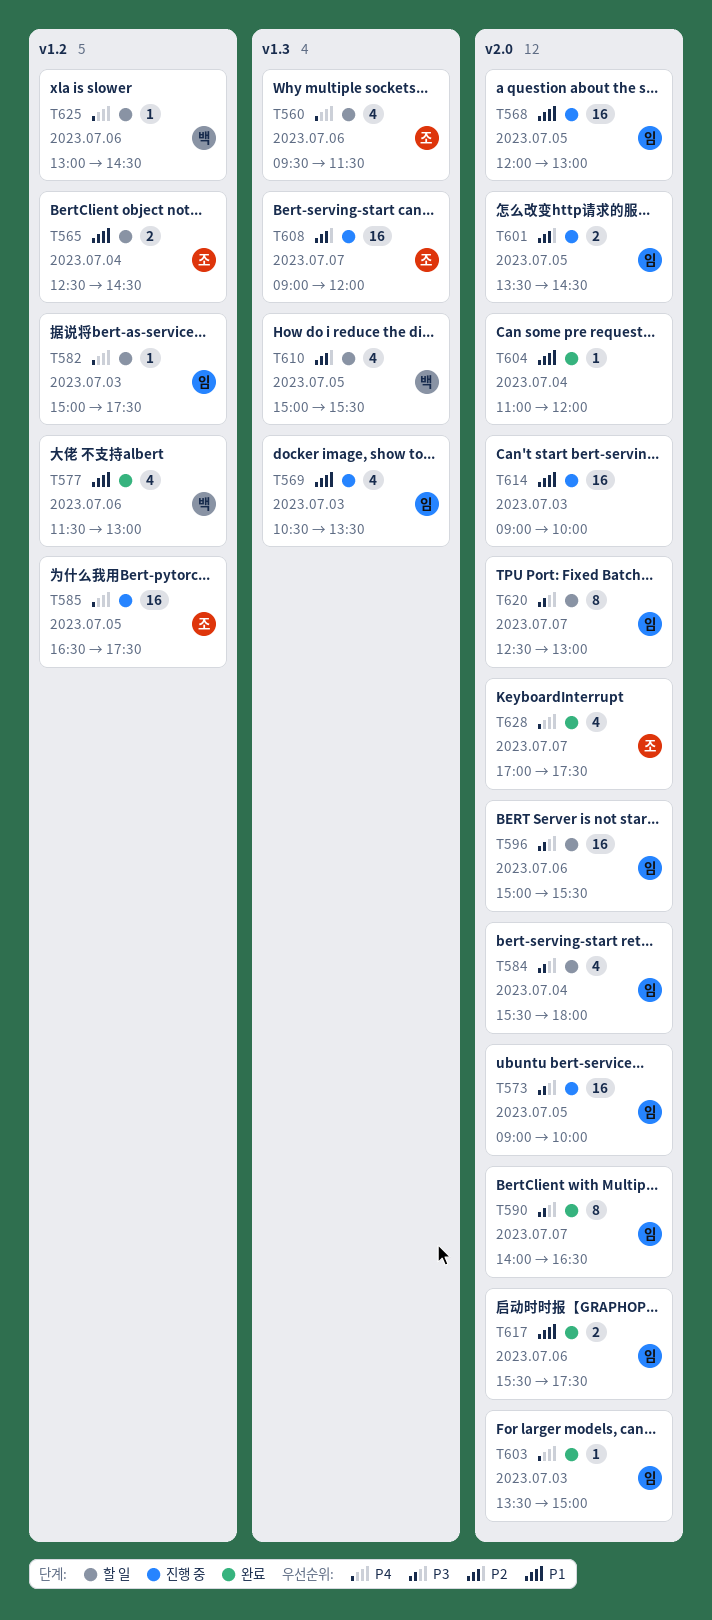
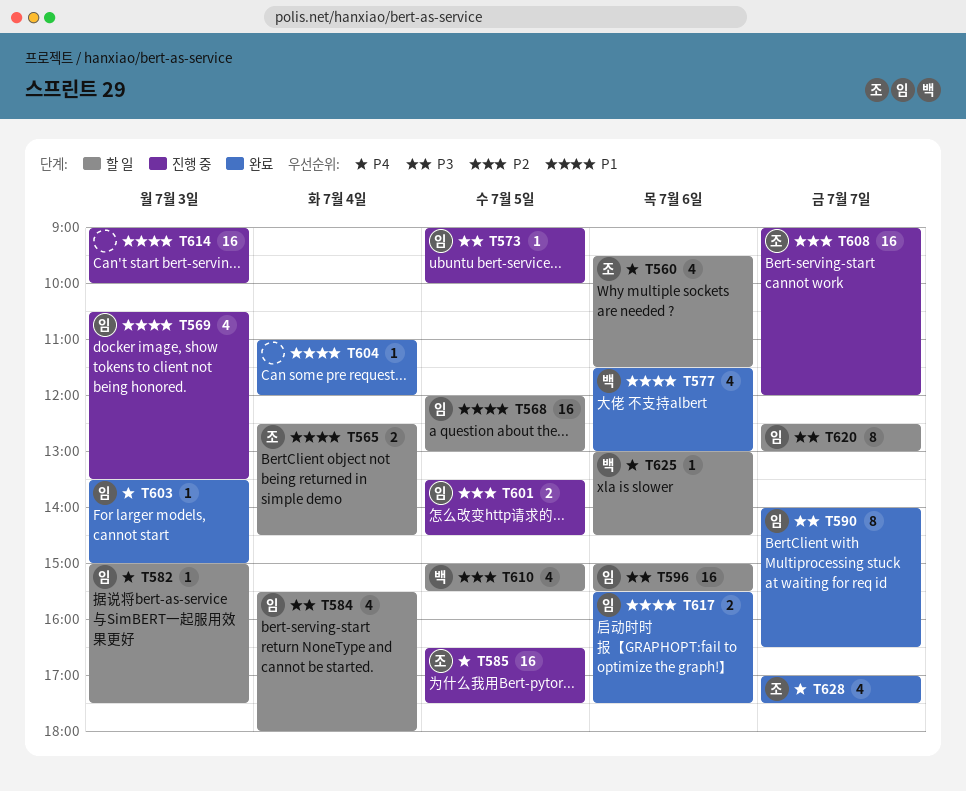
T568, status: 진행 중 -> 할 일
T573, estimate: 16 -> 1

